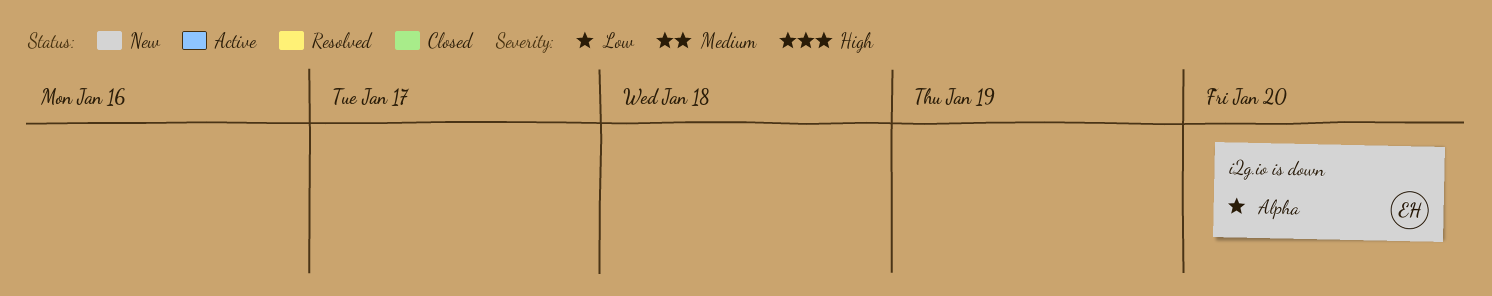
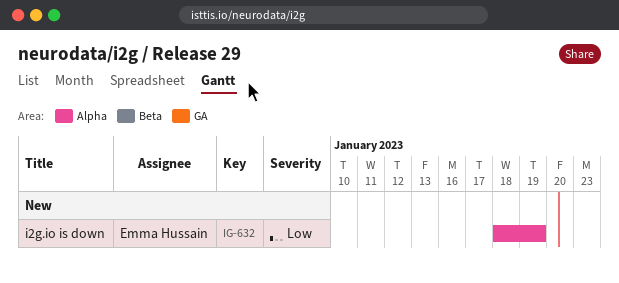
i2g.io is down, due: Jan 20 -> Jan 19

